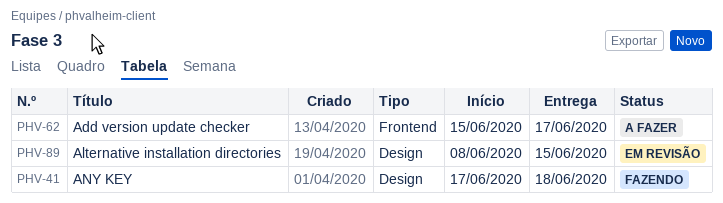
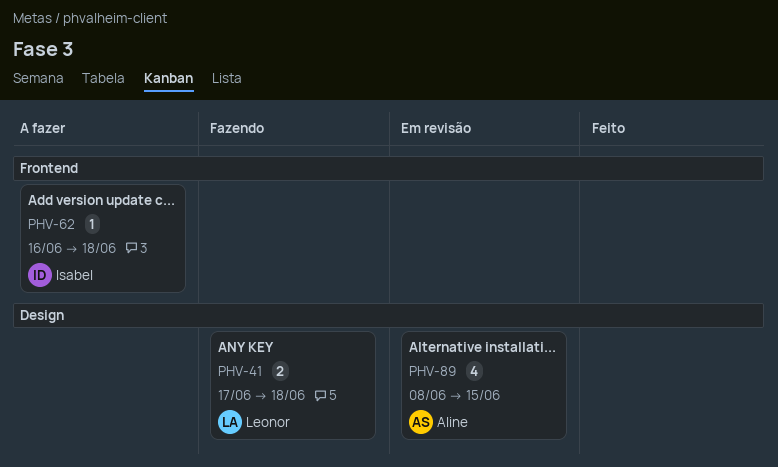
PHV-62, start: Jun 15 -> Jun 16
PHV-62, due: Jun 17 -> Jun 18

